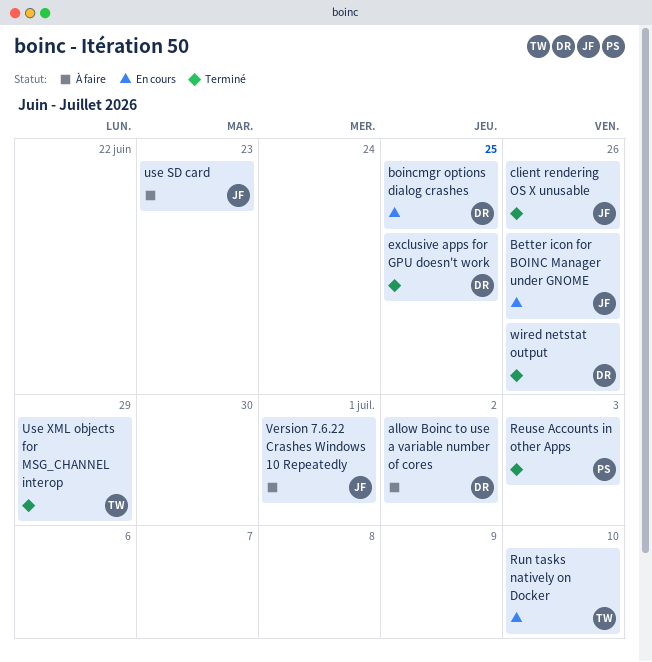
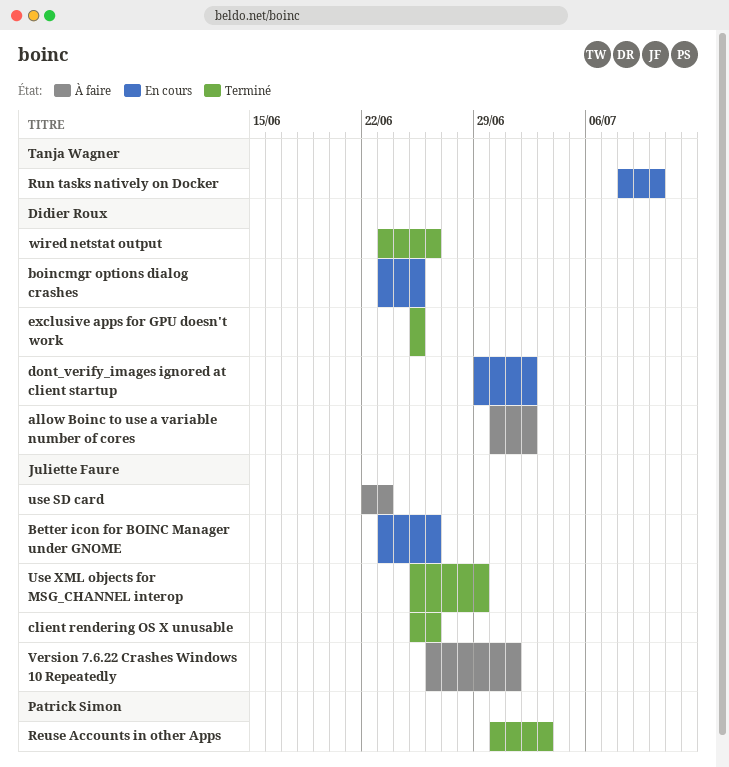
dont_verify_images ignored at client startup: none -> present
Use XML objects for MSG_CHANNEL interop, owner: Tanja Wagner -> Juliette Faure

